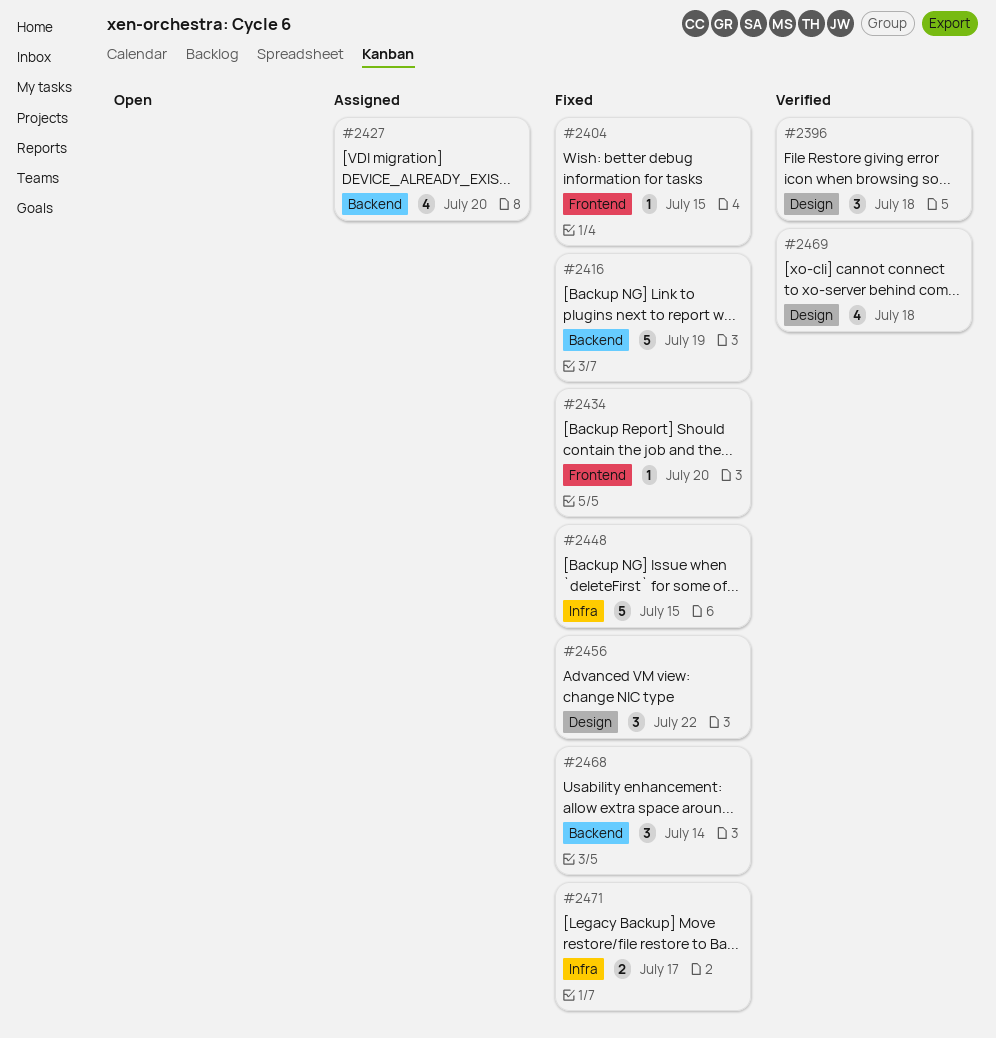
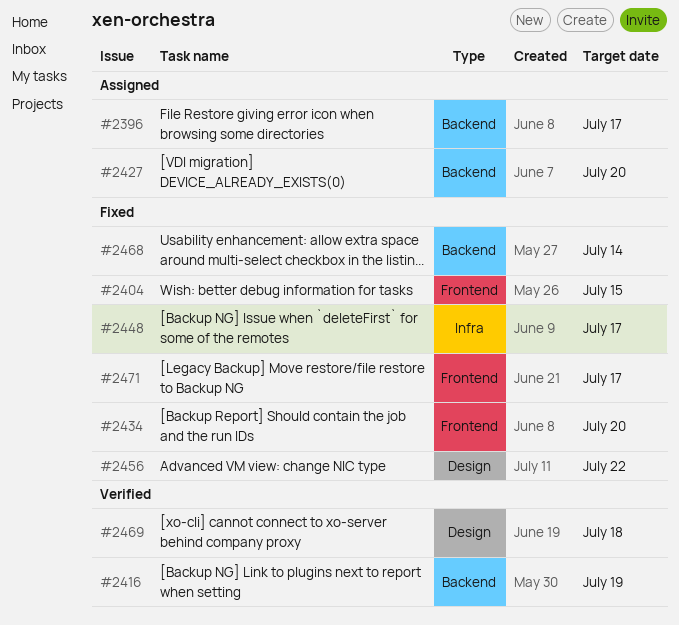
#2396, status: Verified -> Assigned
#2396, label: Design -> Backend
#2396, due: Jul 18 -> Jul 17
#2416, status: Fixed -> Verified
#2448, due: Jul 15 -> Jul 17
#2471, label: Infra -> Frontend

